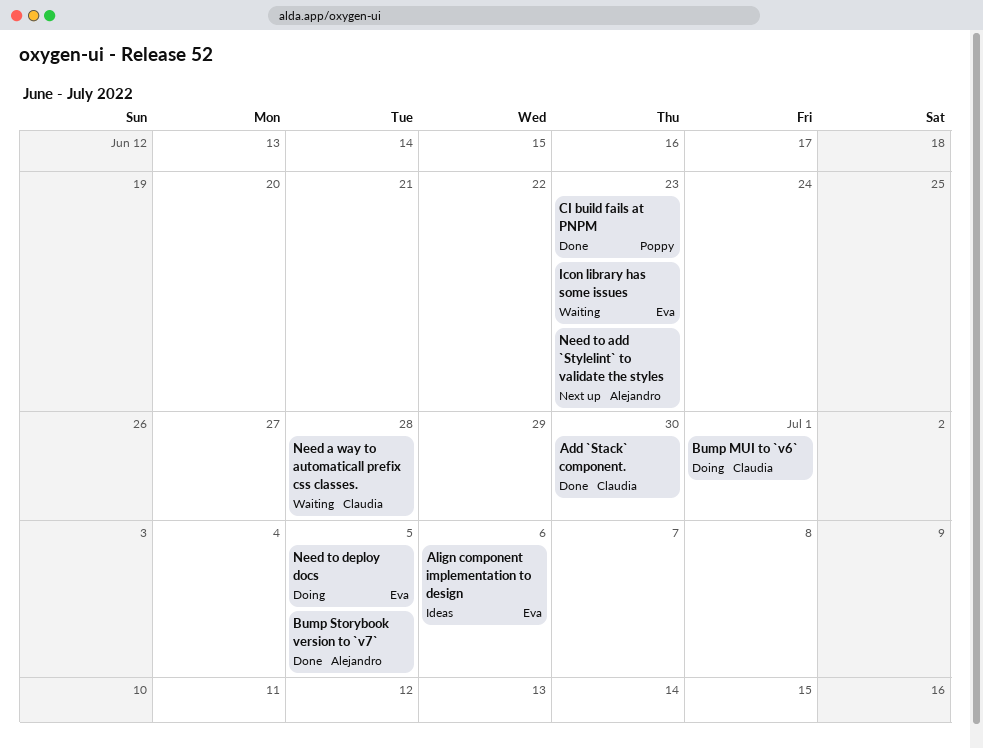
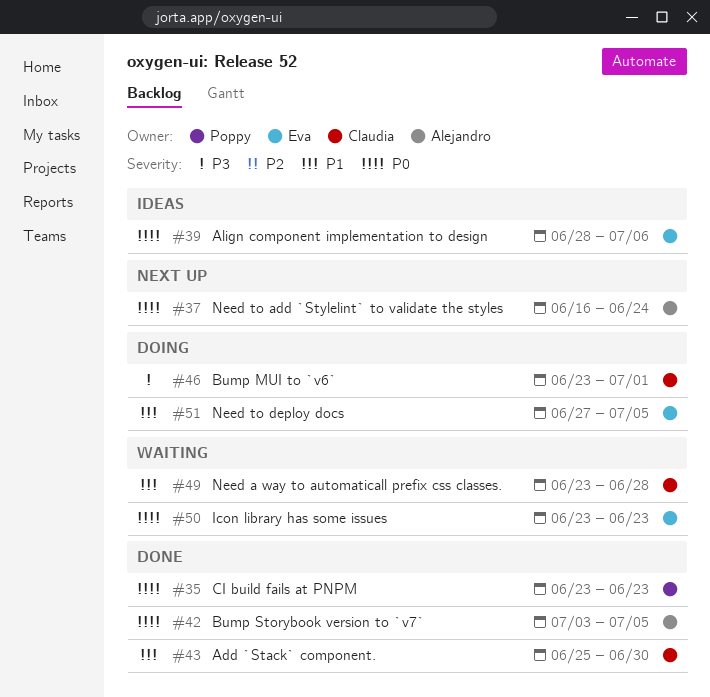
Need to add `Stylelint` to validate the styles, due: Jun 23 -> Jun 24

